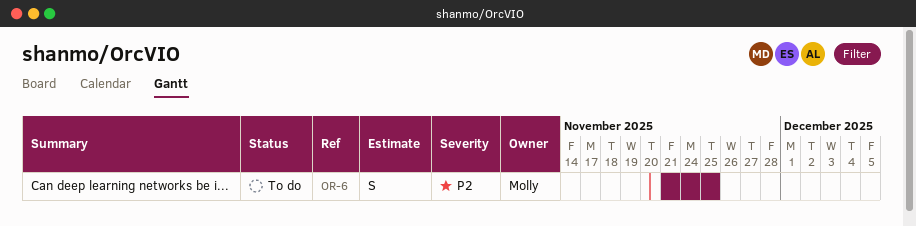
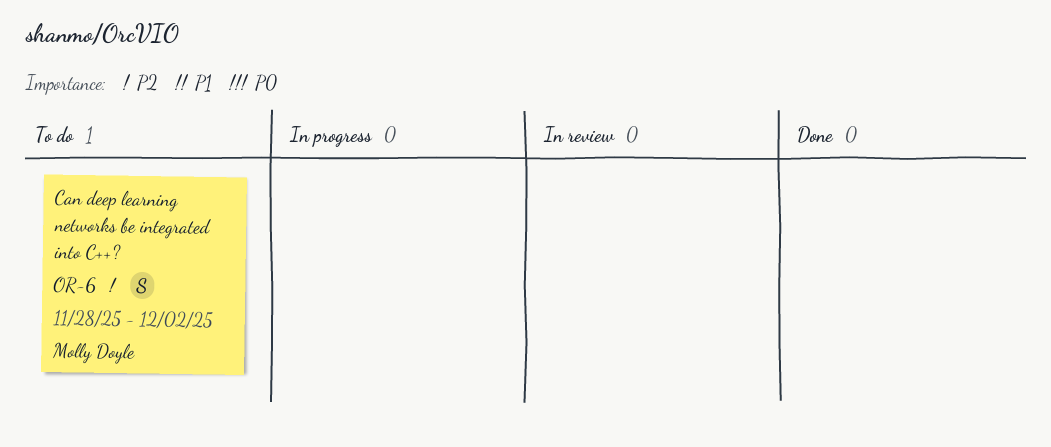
OR-6, start: Nov 21 -> Nov 28
OR-6, due: Nov 25 -> Dec 2

